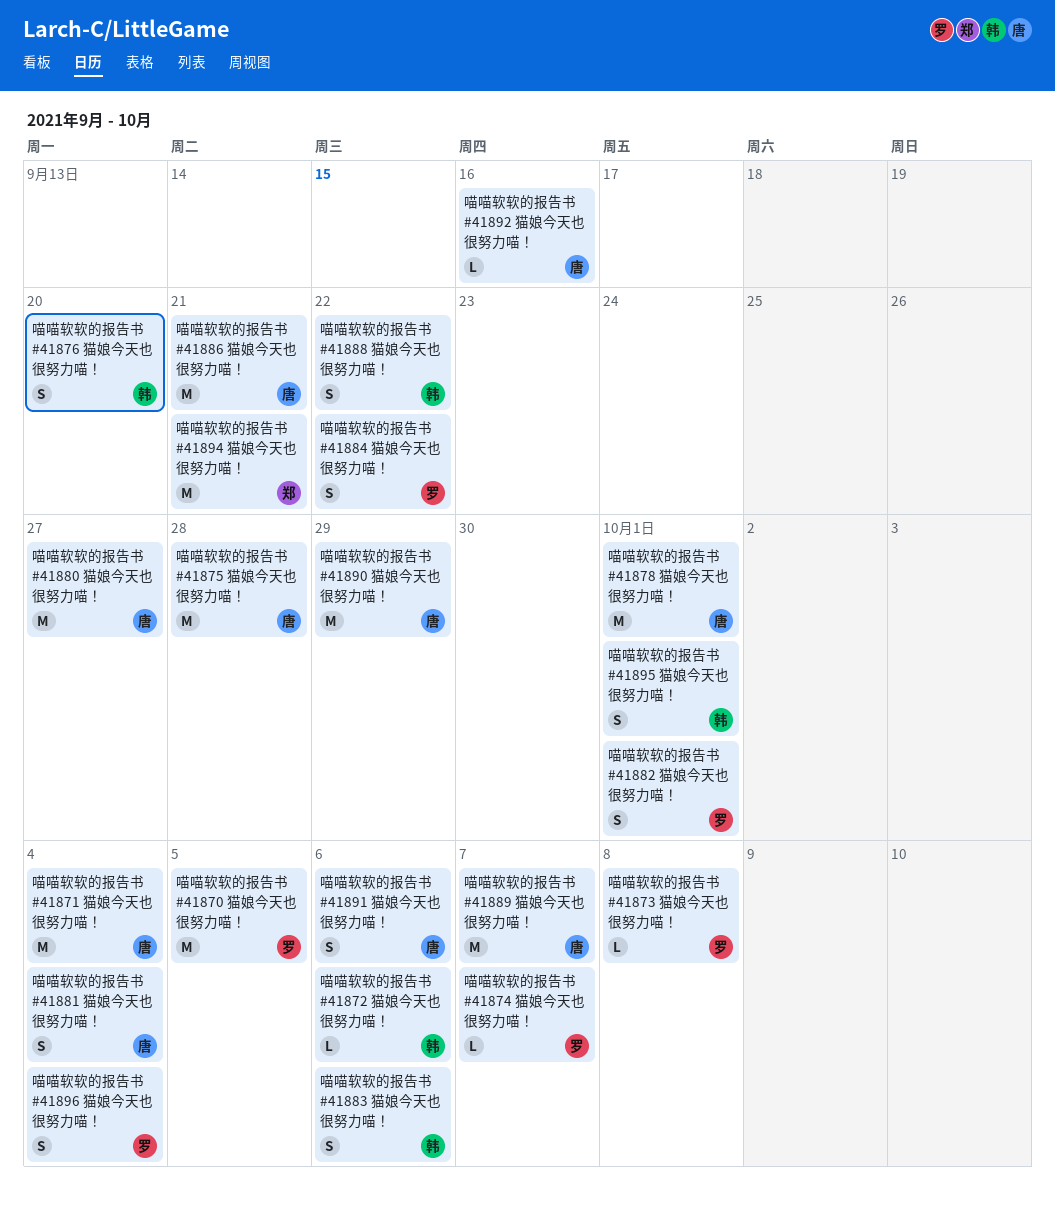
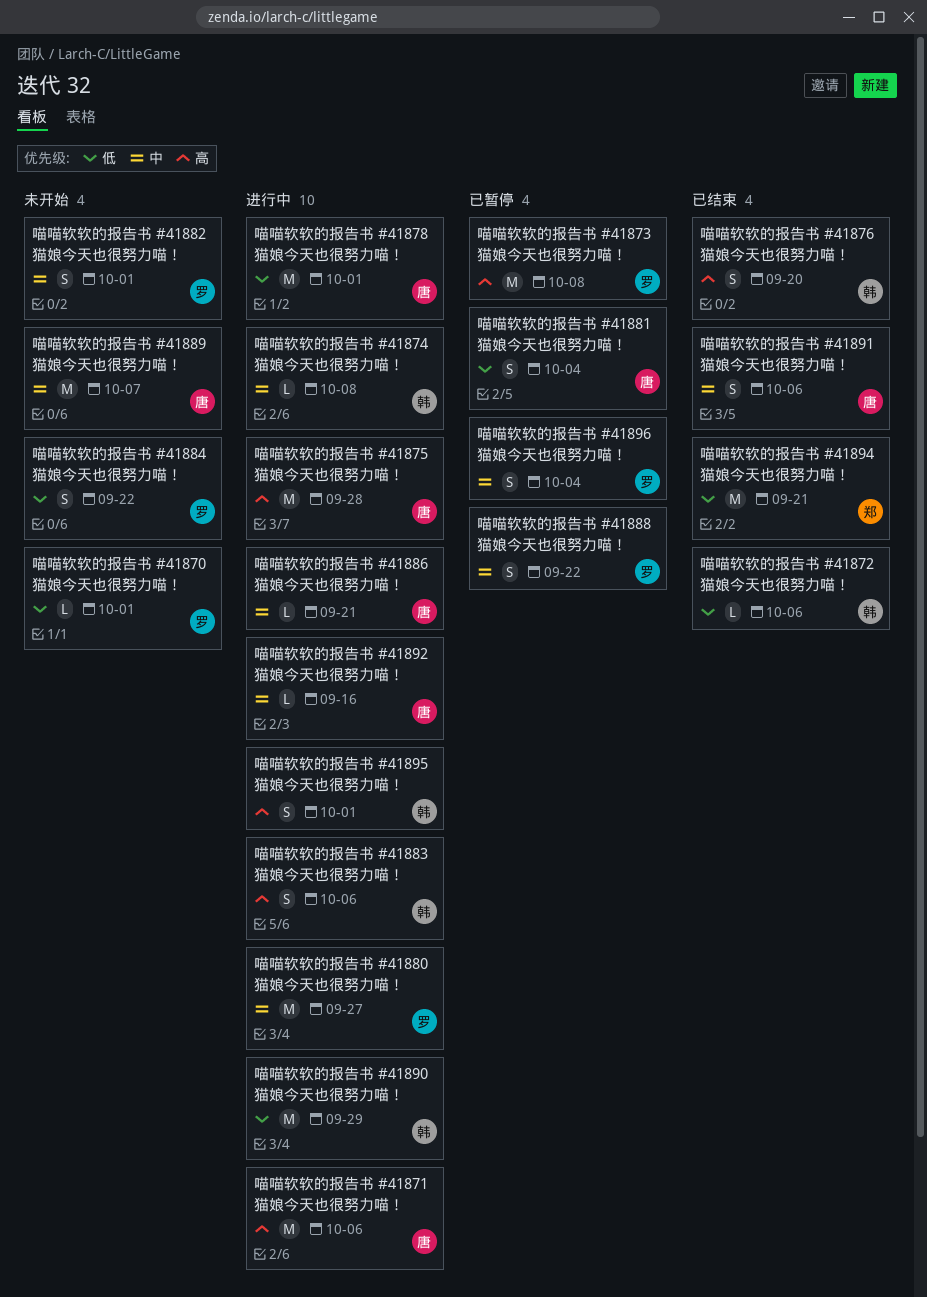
喵喵软软的报告书 #41870 猫娘今天也很努力喵！, estimate: M -> L
喵喵软软的报告书 #41870 猫娘今天也很努力喵！, due: Oct 5 -> Oct 1
喵喵软软的报告书 #41871 猫娘今天也很努力喵！, due: Oct 4 -> Oct 6
喵喵软软的报告书 #41873 猫娘今天也很努力喵！, estimate: L -> M
喵喵软软的报告书 #41874 猫娘今天也很努力喵！, owner: 罗 -> 韩
喵喵软软的报告书 #41874 猫娘今天也很努力喵！, due: Oct 7 -> Oct 8
喵喵软软的报告书 #41880 猫娘今天也很努力喵！, owner: 唐 -> 罗
喵喵软软的报告书 #41886 猫娘今天也很努力喵！, estimate: M -> L
喵喵软软的报告书 #41888 猫娘今天也很努力喵！, owner: 韩 -> 罗
喵喵软软的报告书 #41890 猫娘今天也很努力喵！, owner: 唐 -> 韩

